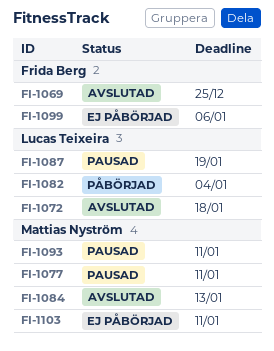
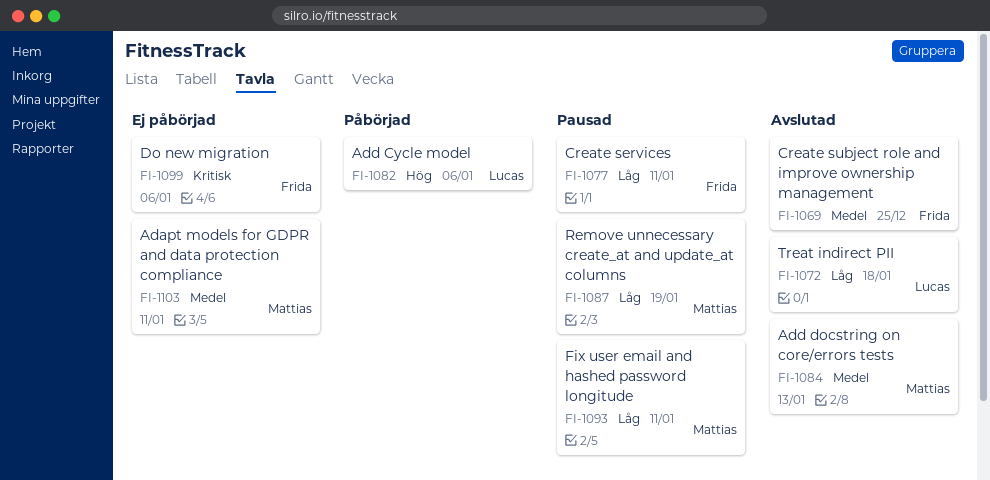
FI-1077, owner: Mattias Nyström -> Frida Berg
FI-1082, due: Jan 4 -> Jan 6
FI-1087, owner: Lucas Teixeira -> Mattias Nyström

